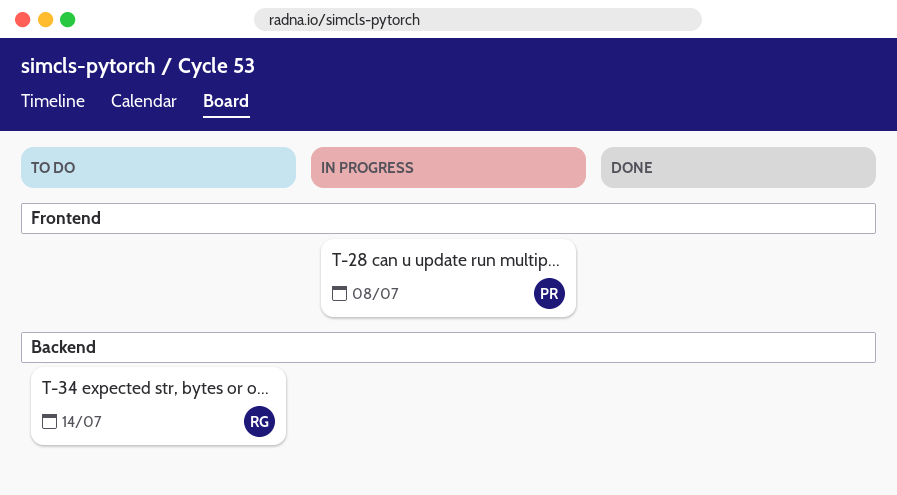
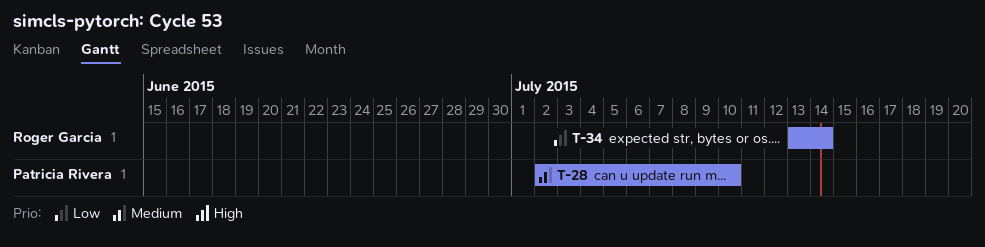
T-28, due: Jul 8 -> Jul 10

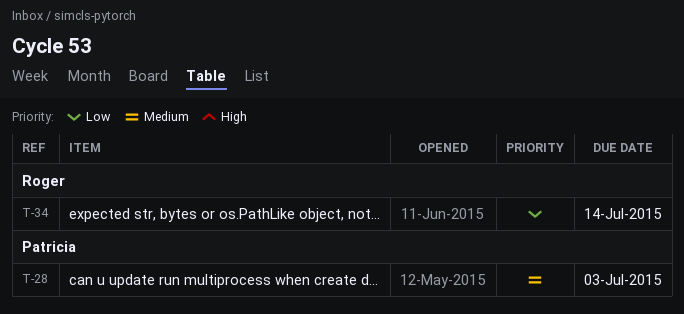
T-28, due: Jul 10 -> Jul 3

